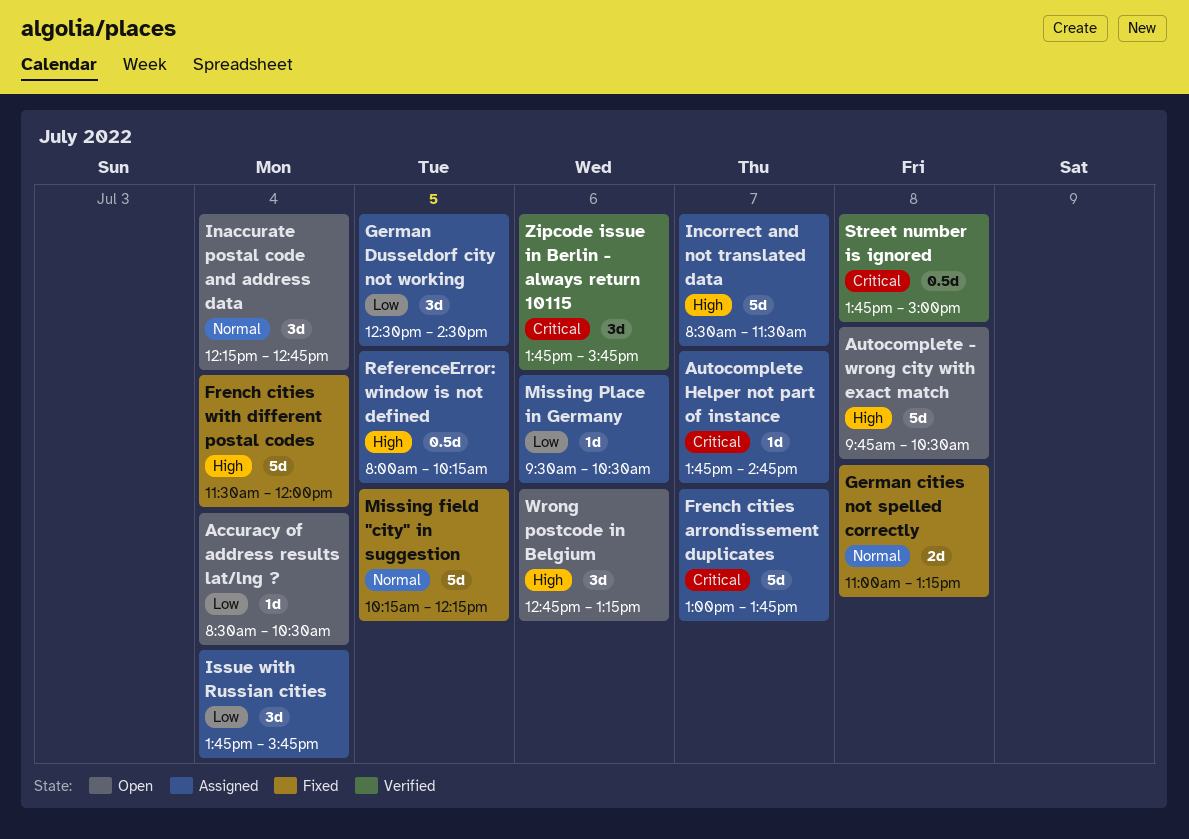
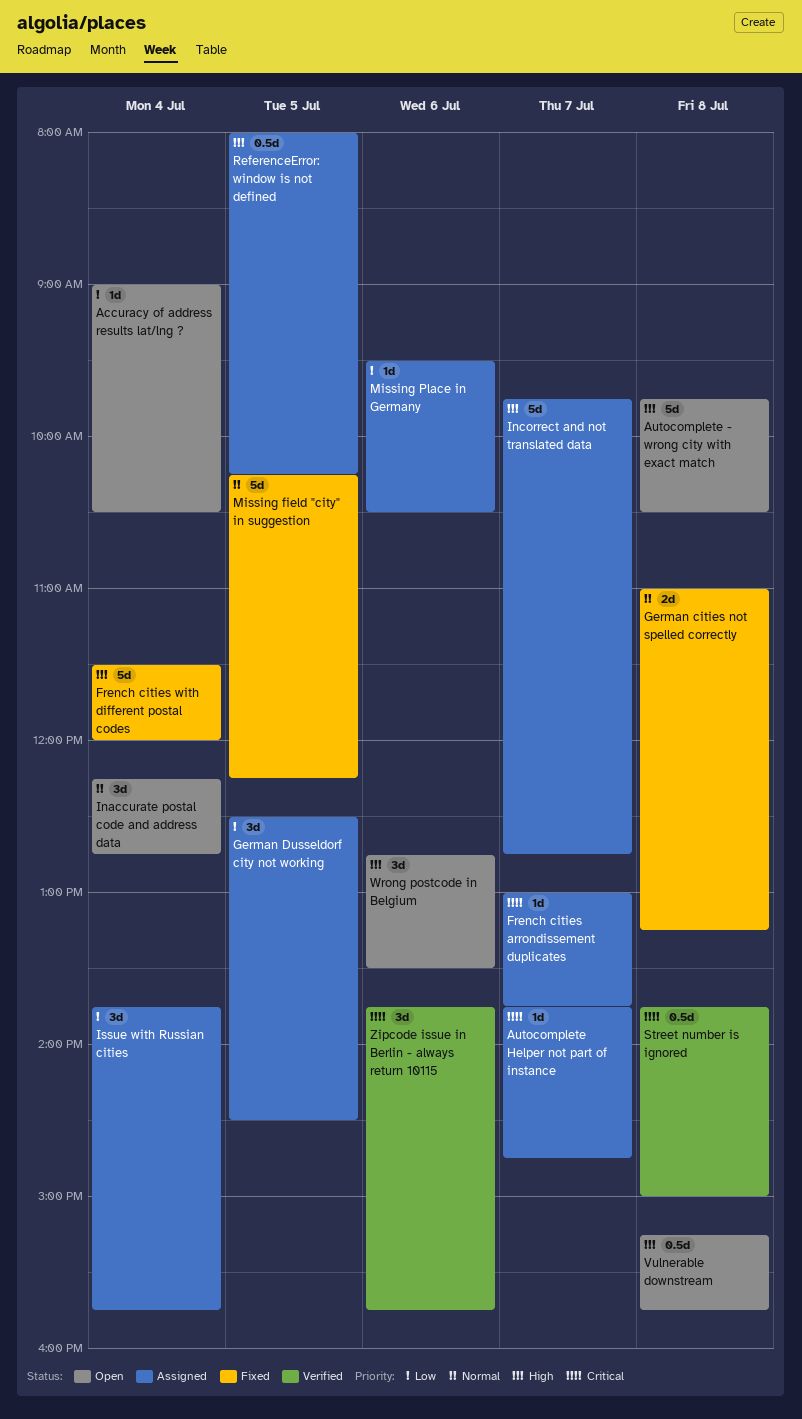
Accuracy of address results lat/lng ?, begins: 08:30 -> 09:00
French cities arrondissement duplicates, estimate: 5d -> 1d
Incorrect and not translated data, begins: 08:30 -> 09:45
Incorrect and not translated data, ends: 11:30 -> 12:45
Vulnerable downstream: none -> present
Wrong postcode in Belgium, ends: 13:15 -> 13:30

